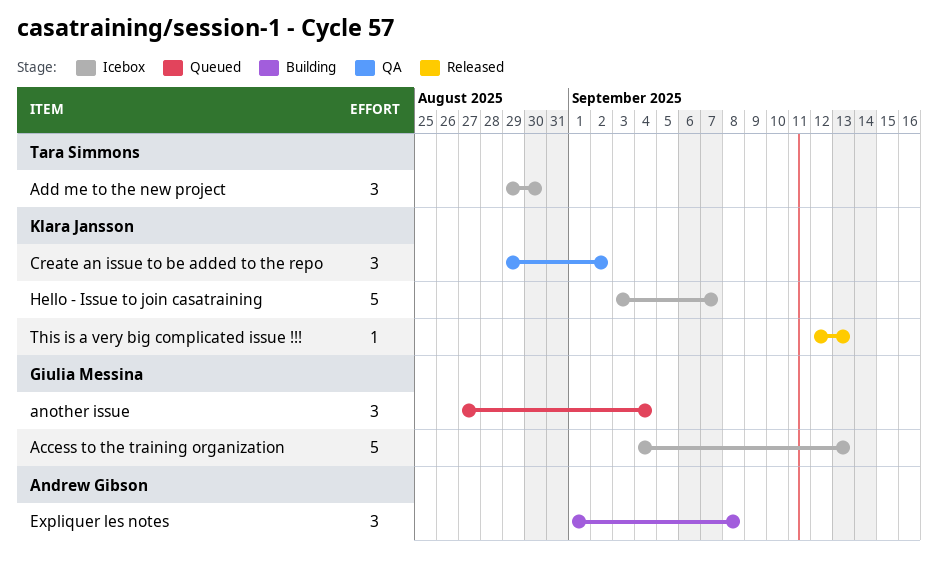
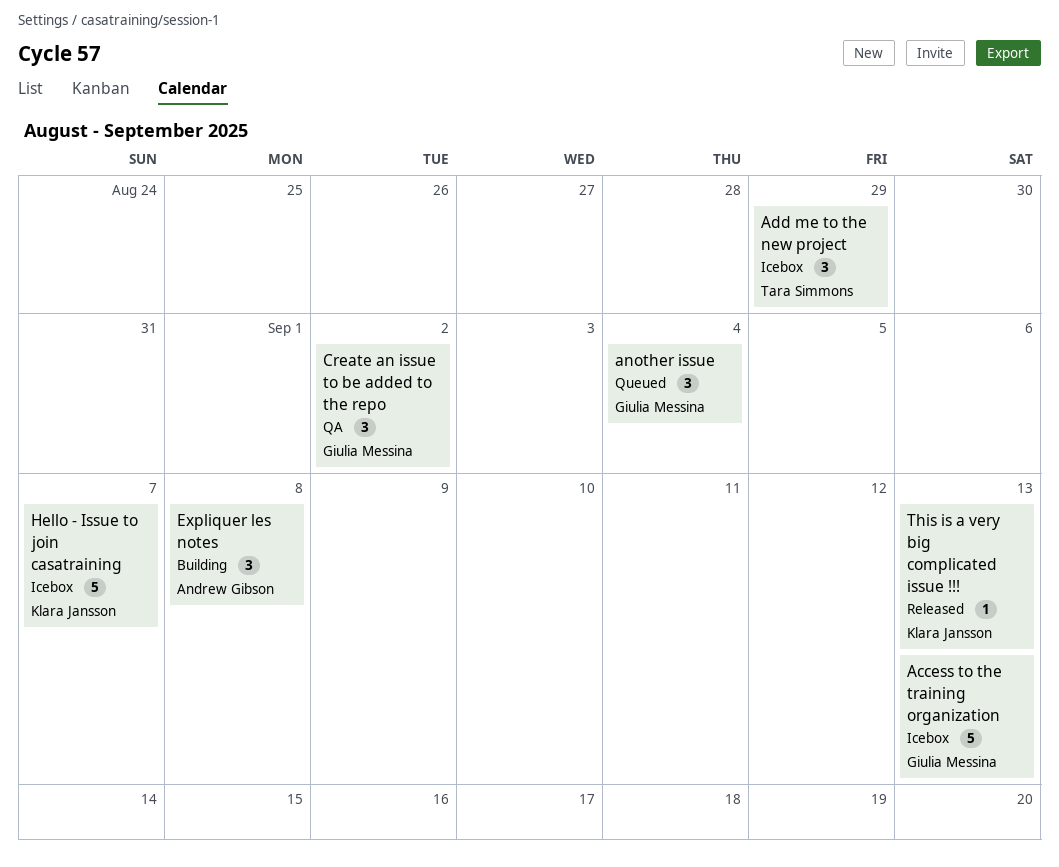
Add me to the new project, due: Aug 30 -> Aug 29
Create an issue to be added to the repo, owner: Klara Jansson -> Giulia Messina

